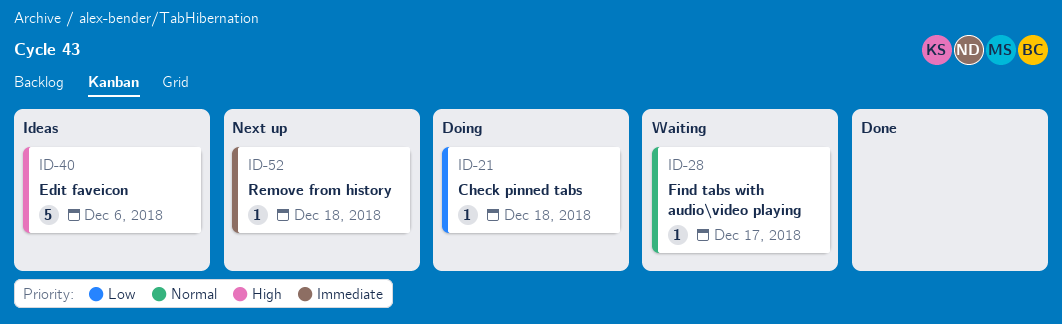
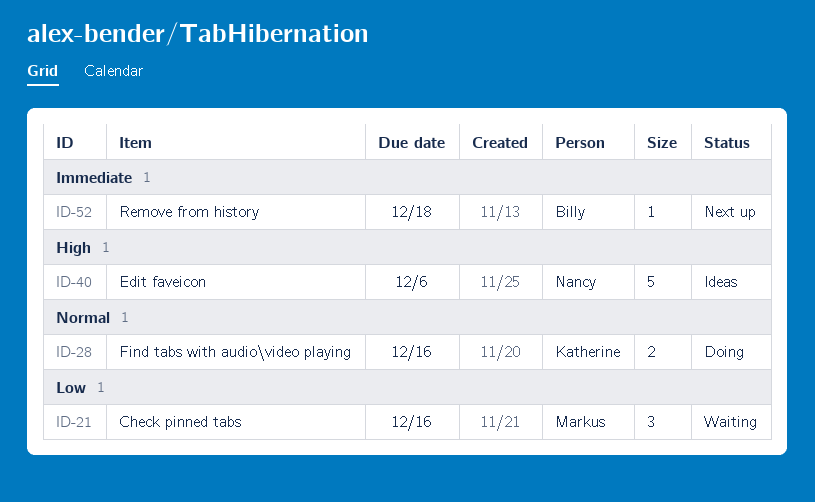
ID-21, status: Doing -> Waiting
ID-21, estimate: 1 -> 3
ID-21, due: Dec 18 -> Dec 16
ID-28, status: Waiting -> Doing
ID-28, estimate: 1 -> 2
ID-28, due: Dec 17 -> Dec 16

